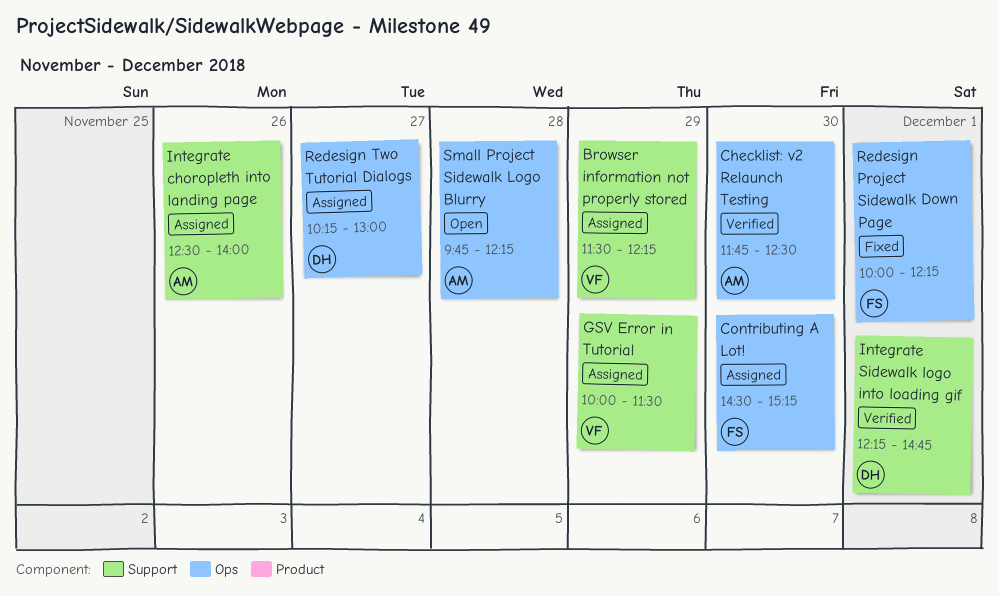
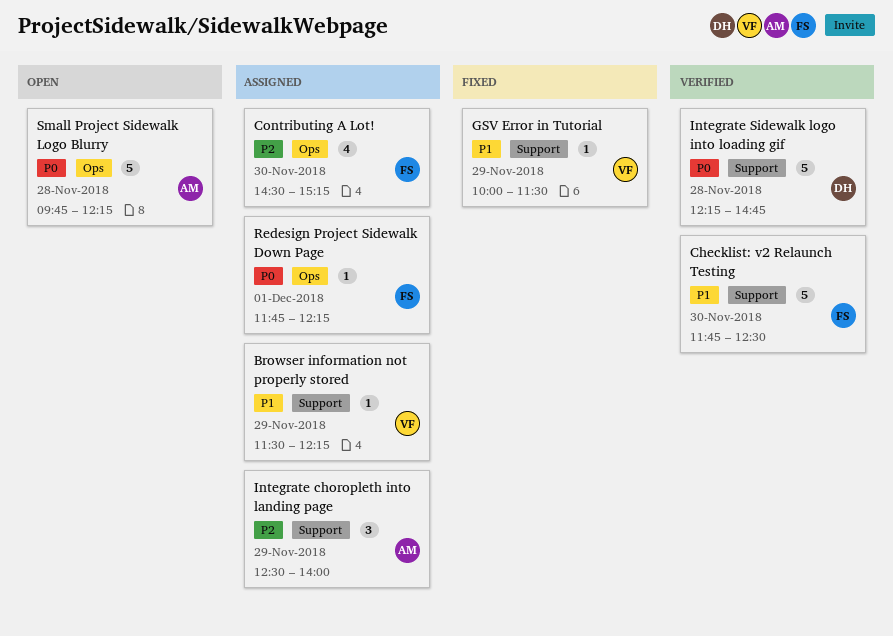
Checklist: v2 Relaunch Testing, owner: AM -> FS
Checklist: v2 Relaunch Testing, label: Ops -> Support
GSV Error in Tutorial, status: Assigned -> Fixed
Integrate choropleth into landing page, day: Nov 26 -> Nov 29
Integrate Sidewalk logo into loading gif, day: Dec 1 -> Nov 28
Redesign Project Sidewalk Down Page, status: Fixed -> Assigned
Redesign Project Sidewalk Down Page, begins: 10:00 -> 11:45
Redesign Two Tutorial Dialogs: present -> none

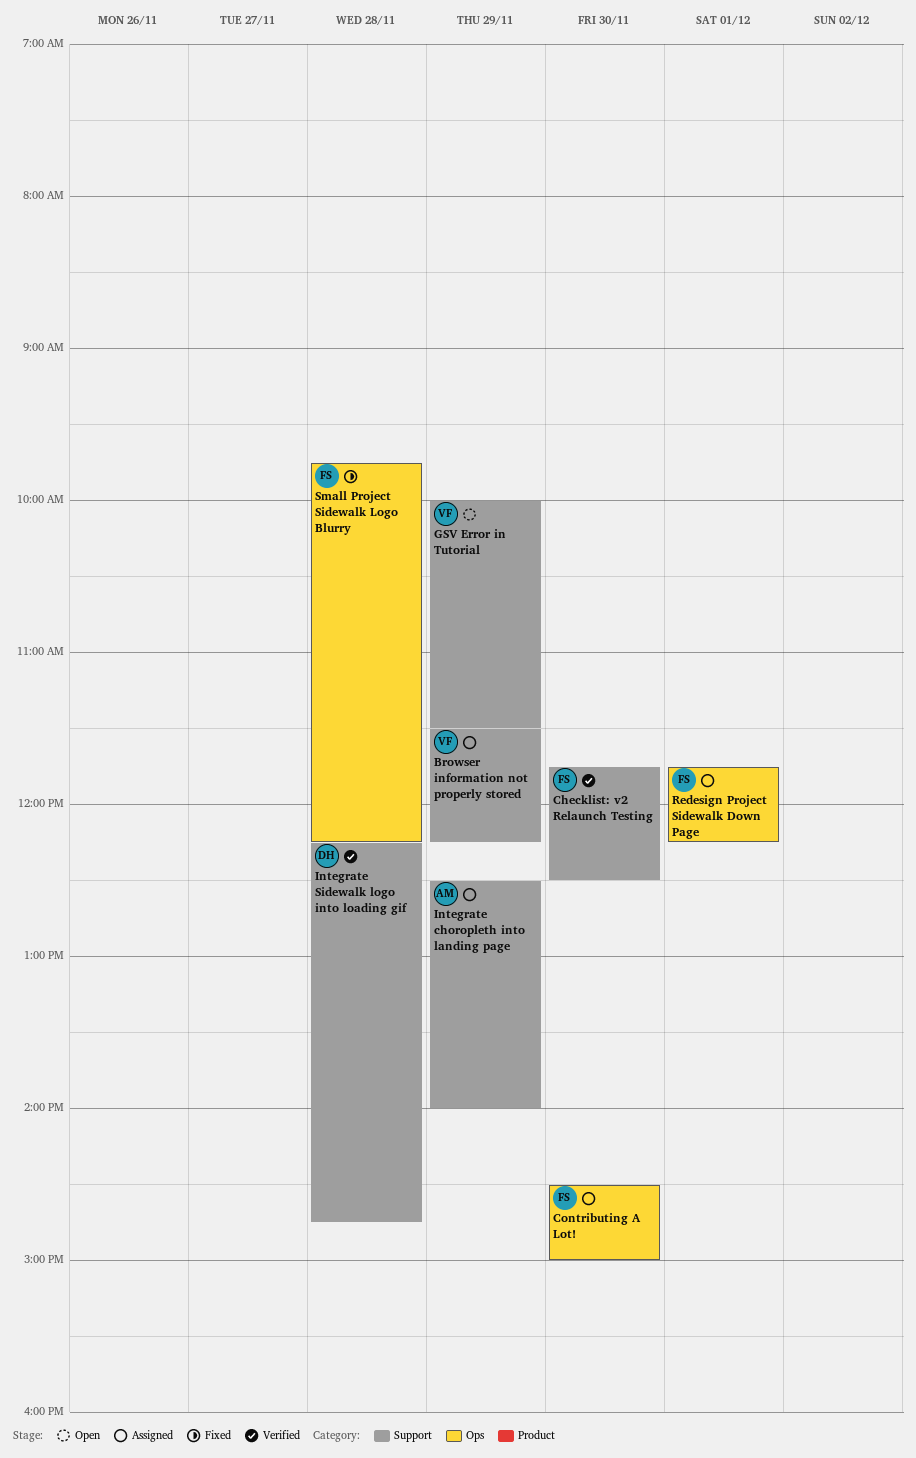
Contributing A Lot!, ends: 15:15 -> 15:00
GSV Error in Tutorial, status: Fixed -> Open
Small Project Sidewalk Logo Blurry, status: Open -> Fixed
Small Project Sidewalk Logo Blurry, owner: AM -> FS

